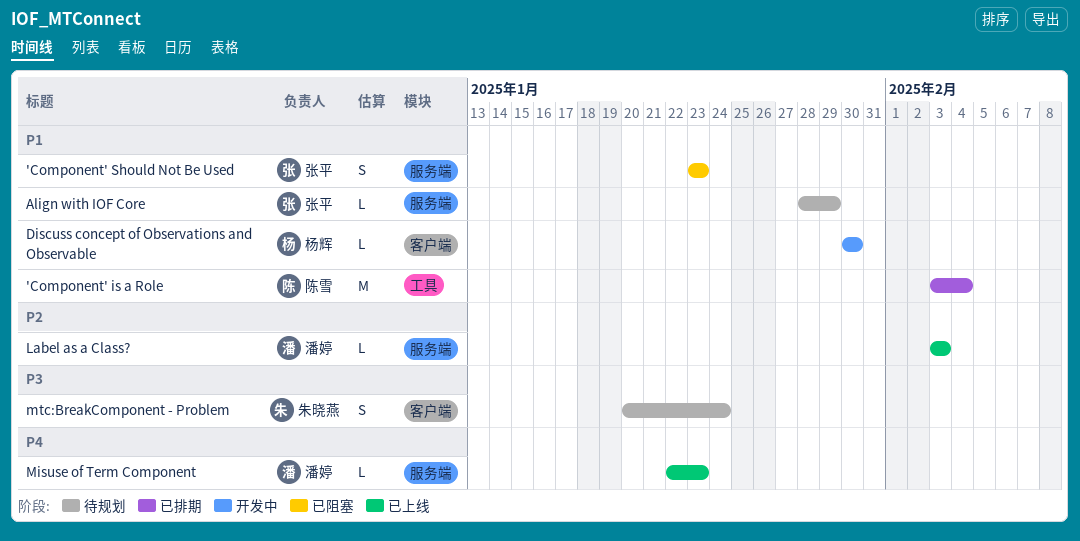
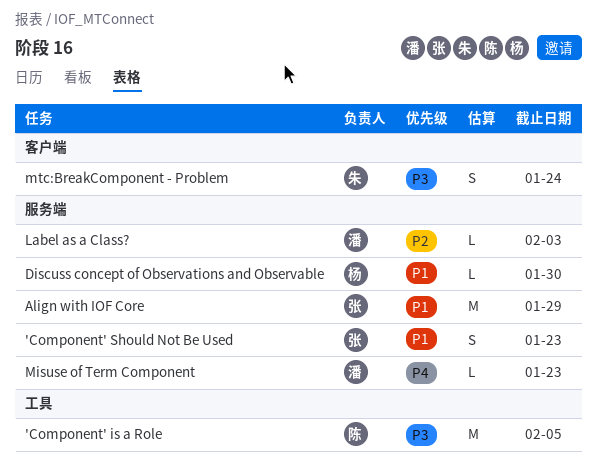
'Component' is a Role, priority: P1 -> P3
'Component' is a Role, due: Feb 4 -> Feb 5
Align with IOF Core, estimate: L -> M
Discuss concept of Observations and Observable, label: 客户端 -> 服务端

